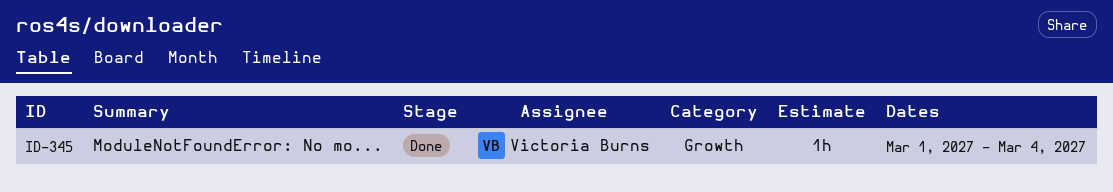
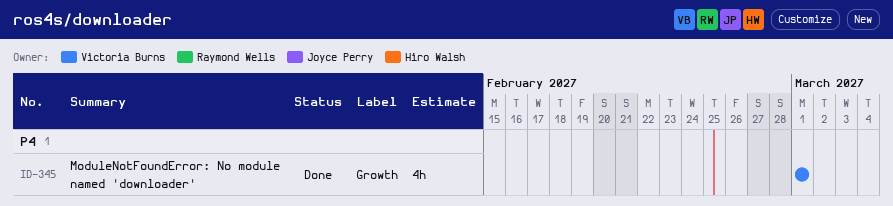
ID-345, estimate: 1h -> 4h
ID-345, due: Mar 4 -> Mar 1

